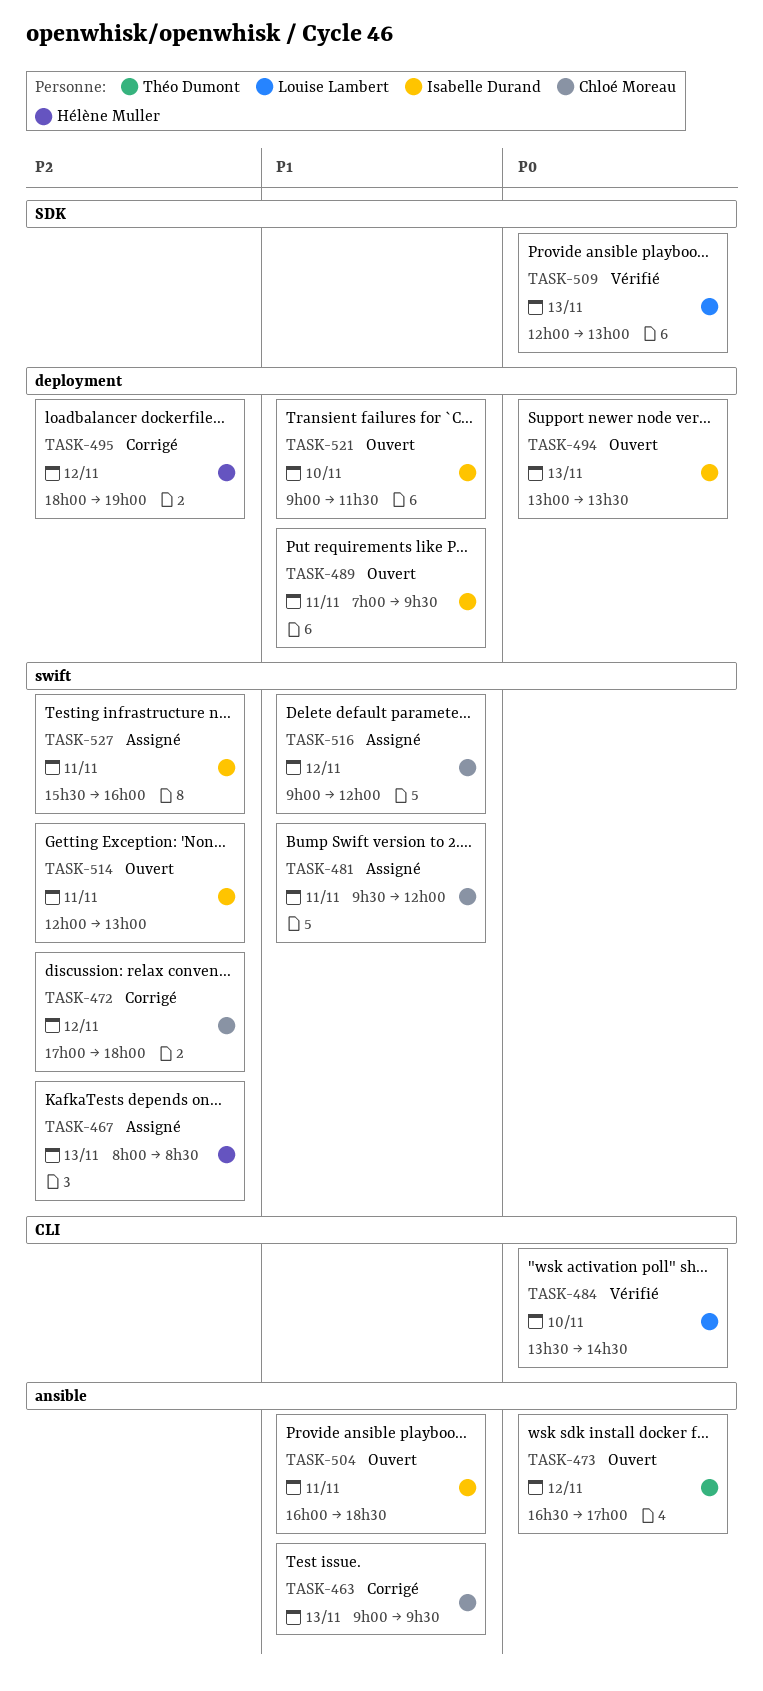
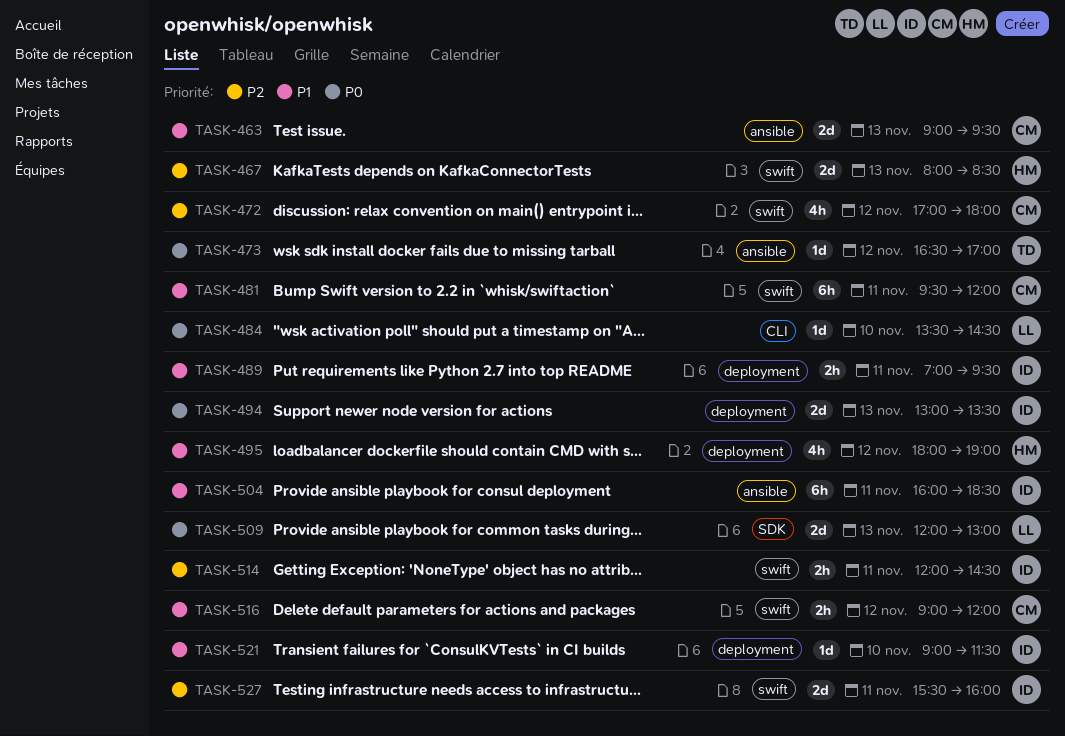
TASK-495, priority: P2 -> P1
TASK-514, ends: 13:00 -> 14:30

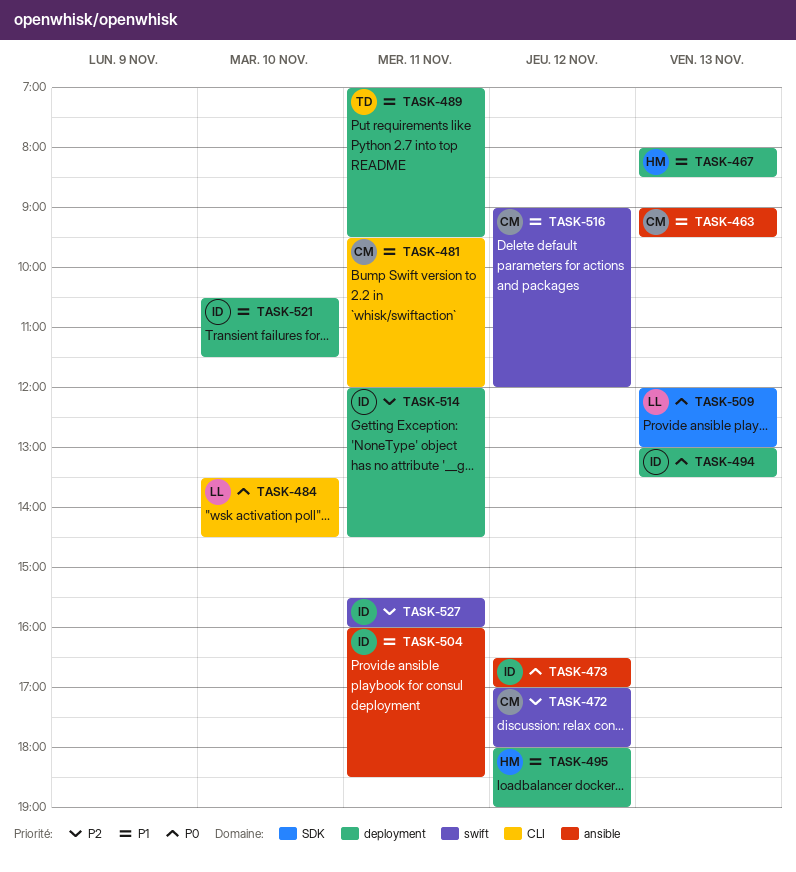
TASK-467, priority: P2 -> P1
TASK-467, label: swift -> deployment
TASK-473, owner: TD -> ID
TASK-481, label: swift -> CLI
TASK-489, owner: ID -> TD
TASK-514, label: swift -> deployment
TASK-521, begins: 09:00 -> 10:30

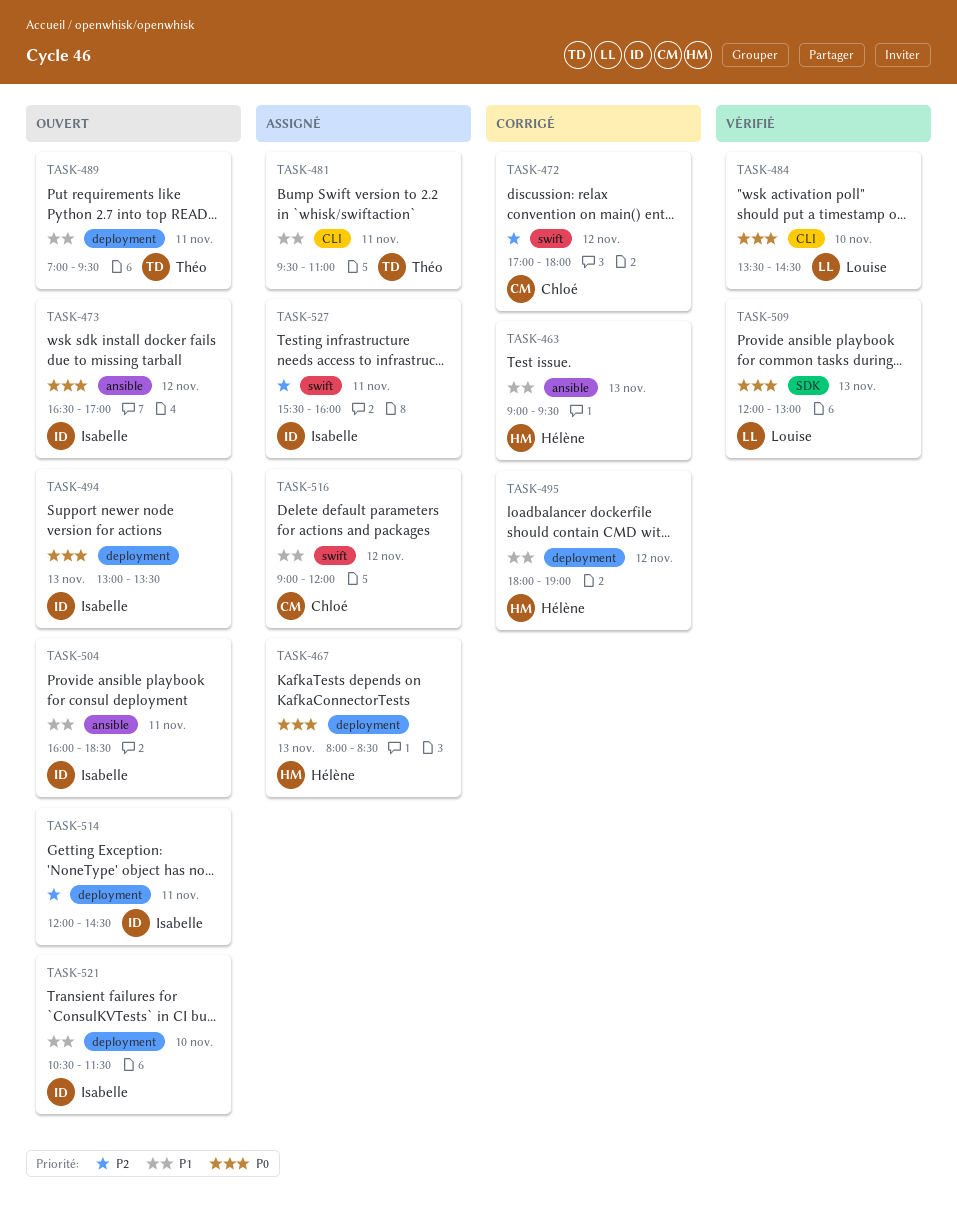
TASK-463, owner: Chloé -> Hélène
TASK-467, priority: P1 -> P0
TASK-481, owner: Chloé -> Théo
TASK-481, ends: 12:00 -> 11:00

